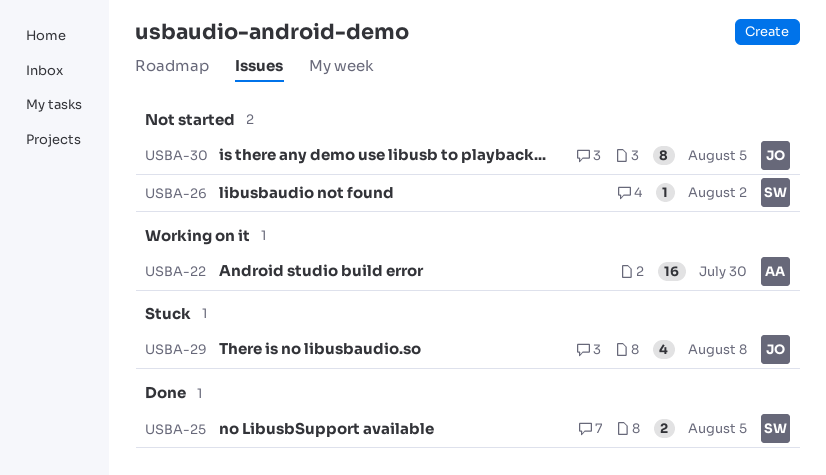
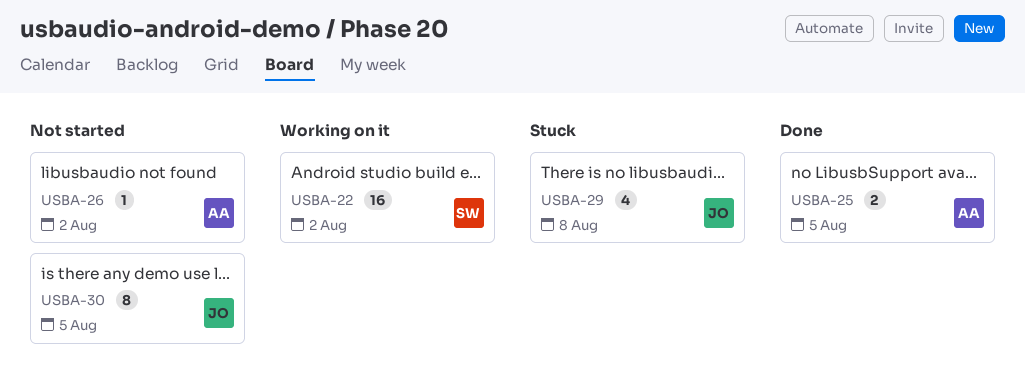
USBA-22, owner: AA -> SW
USBA-22, due: Jul 30 -> Aug 2
USBA-25, owner: SW -> AA
USBA-26, owner: SW -> AA

